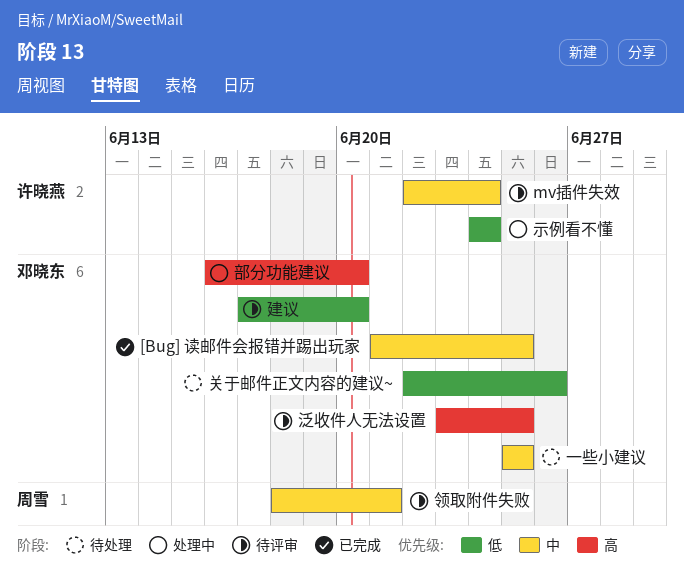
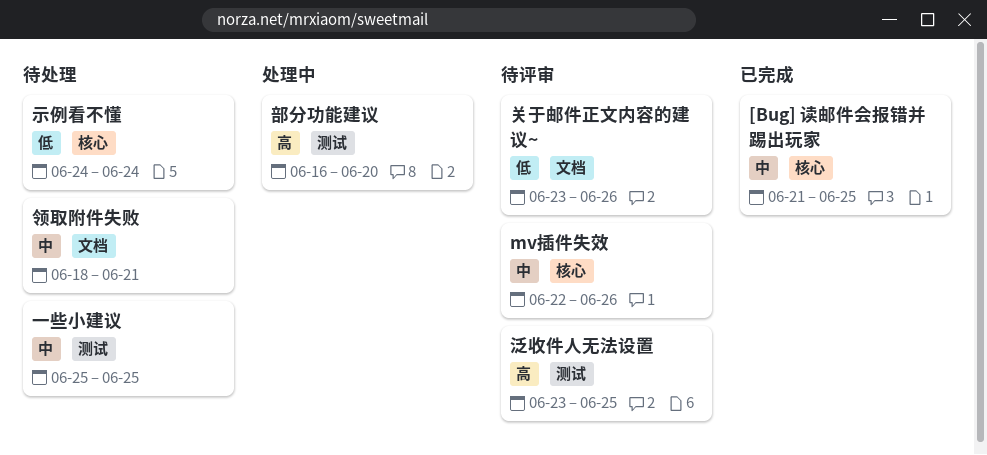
mv插件失效, due: Jun 24 -> Jun 26
关于邮件正文内容的建议~, status: 待处理 -> 待评审
关于邮件正文内容的建议~, start: Jun 22 -> Jun 23
建议: present -> none
示例看不懂, status: 处理中 -> 待处理
领取附件失败, status: 待评审 -> 待处理

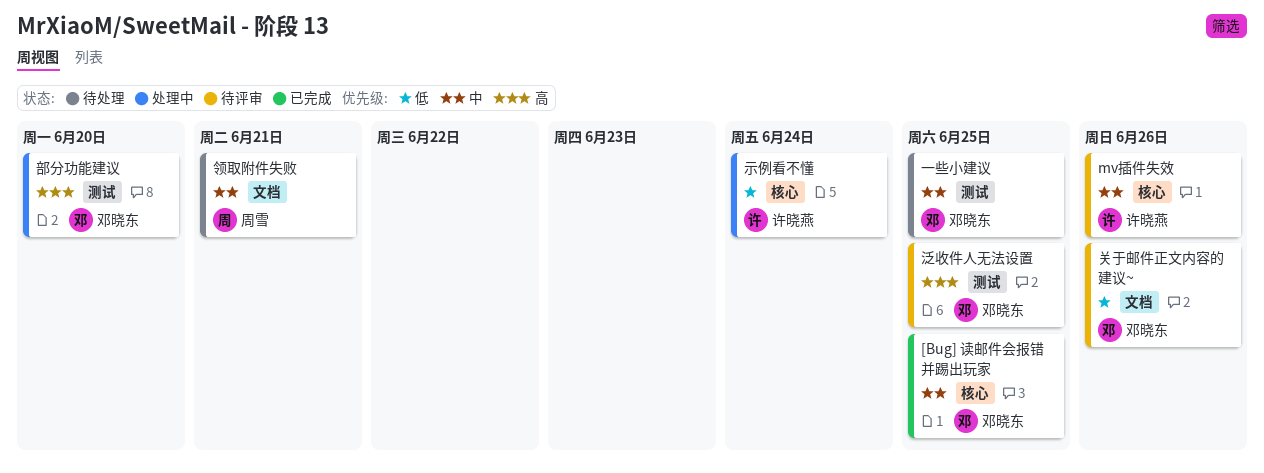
示例看不懂, status: 待处理 -> 处理中

